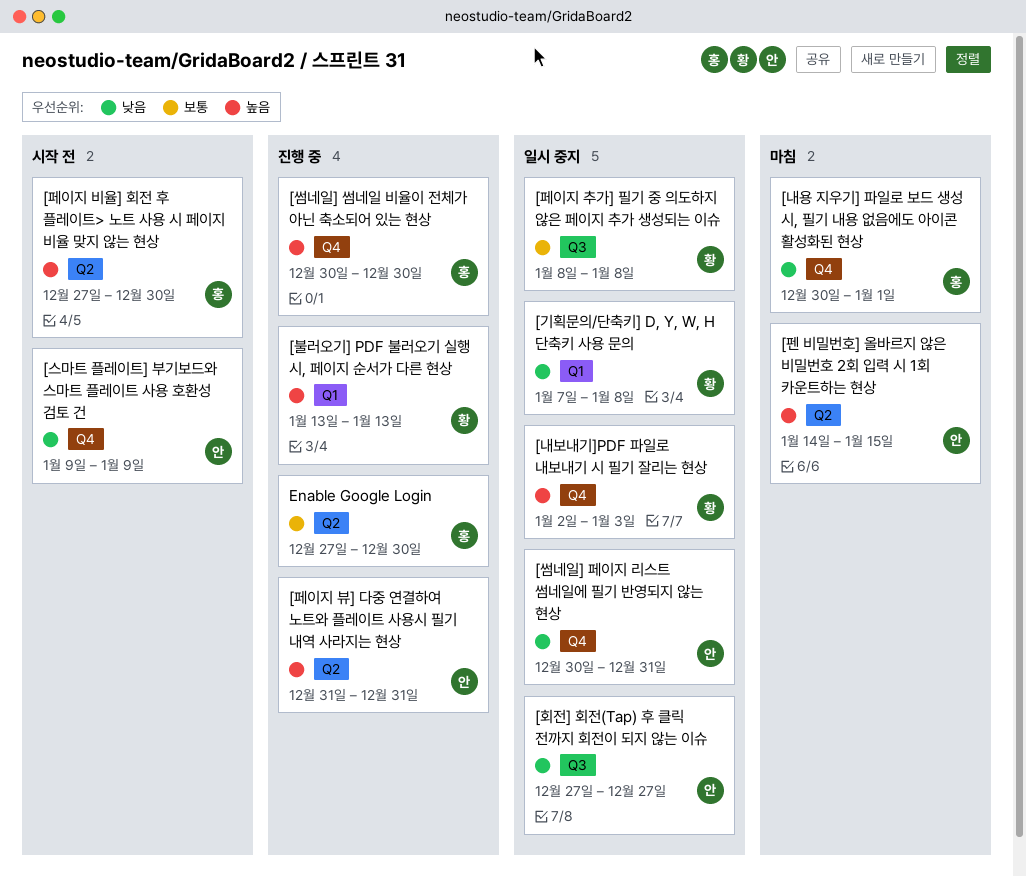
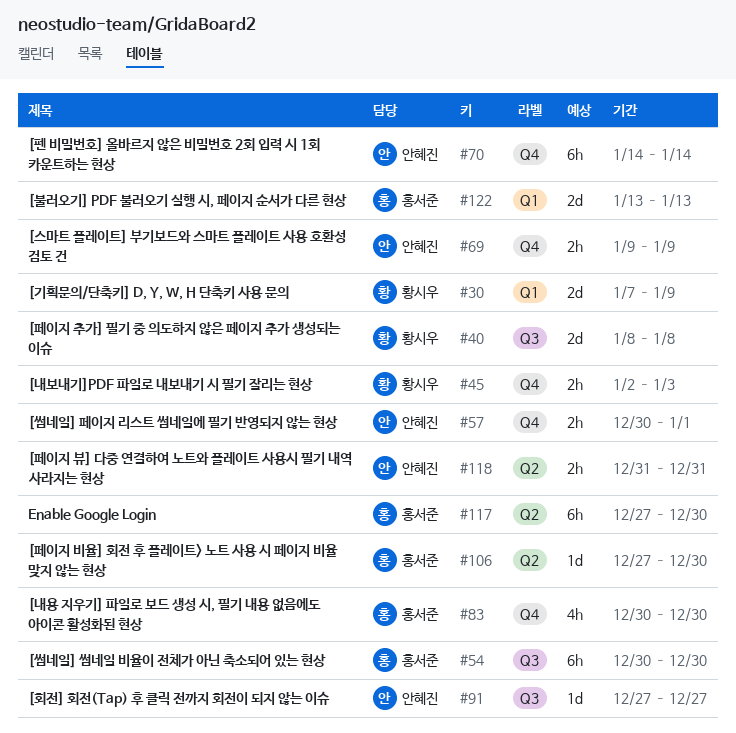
[기획문의/단축키] D, Y, W, H 단축키 사용 문의, due: Jan 8 -> Jan 9
[내용 지우기] 파일로 보드 생성 시, 필기 내용 없음에도 아이콘 활성화된 현상, due: Jan 1 -> Dec 30
[불러오기] PDF 불러오기 실행 시, 페이지 순서가 다른 현상, owner: 황시우 -> 홍서준
[썸네일] 썸네일 비율이 전체가 아닌 축소되어 있는 현상, label: Q4 -> Q3
[썸네일] 페이지 리스트 썸네일에 필기 반영되지 않는 현상, due: Dec 31 -> Jan 1
[펜 비밀번호] 올바르지 않은 비밀번호 2회 입력 시 1회 카운트하는 현상, label: Q2 -> Q4
[펜 비밀번호] 올바르지 않은 비밀번호 2회 입력 시 1회 카운트하는 현상, due: Jan 15 -> Jan 14

